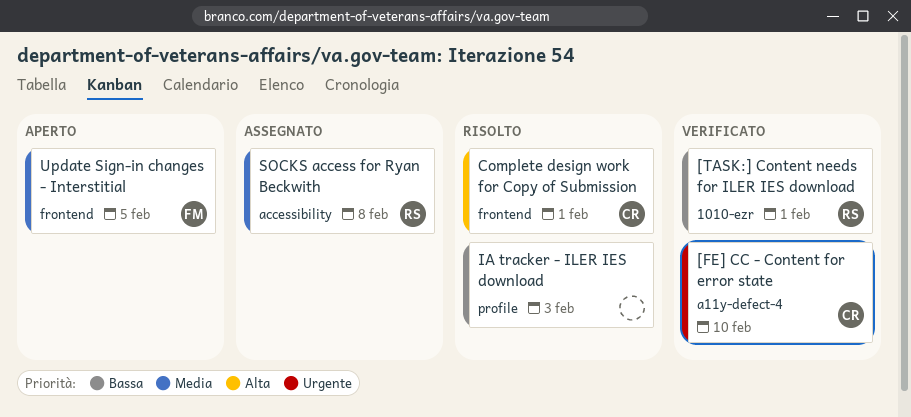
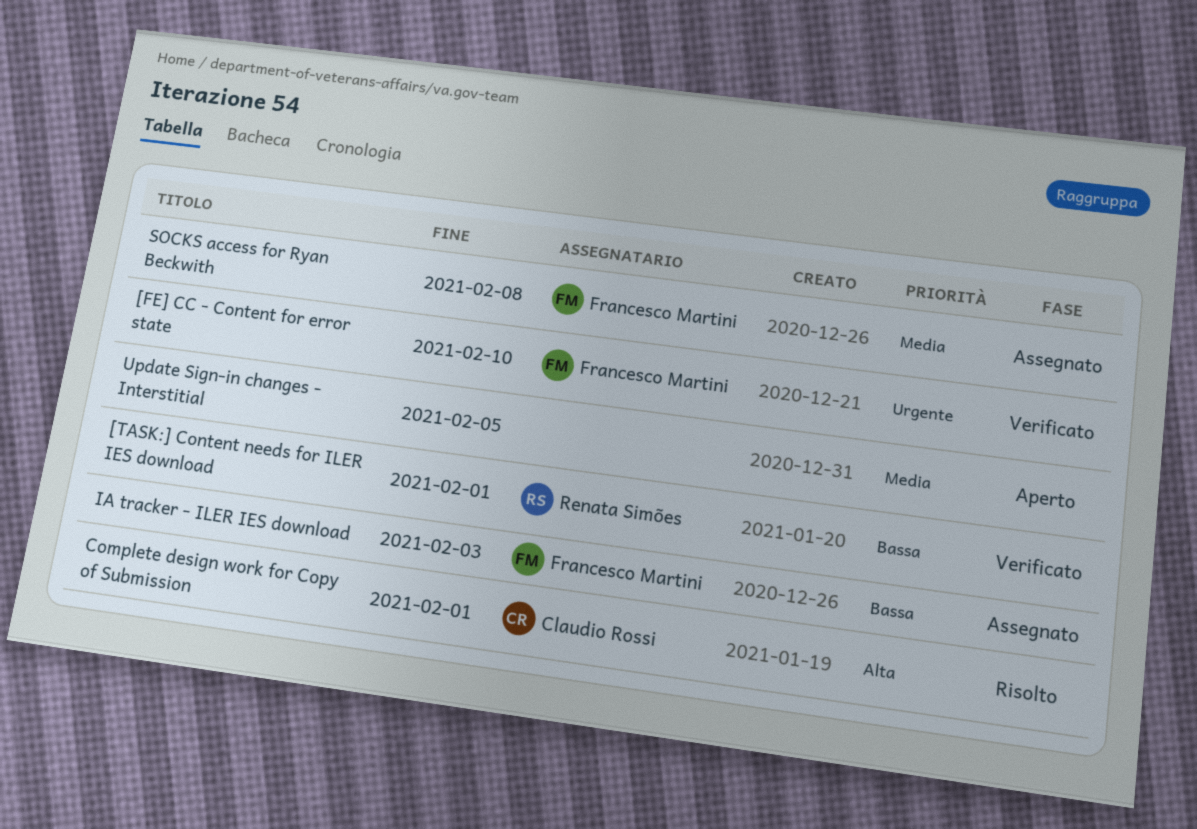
[FE] CC - Content for error state, owner: Claudio Rossi -> Francesco Martini
IA tracker - ILER IES download, status: Risolto -> Assegnato
IA tracker - ILER IES download, owner: none -> Francesco Martini
SOCKS access for Ryan Beckwith, owner: Renata Simões -> Francesco Martini
Update Sign-in changes - Interstitial, owner: Francesco Martini -> none

